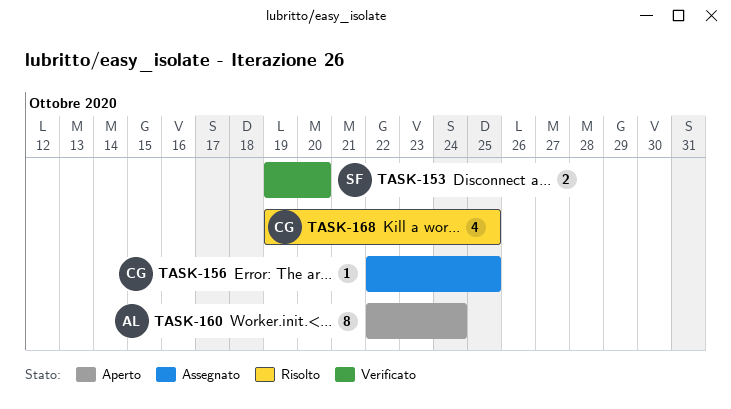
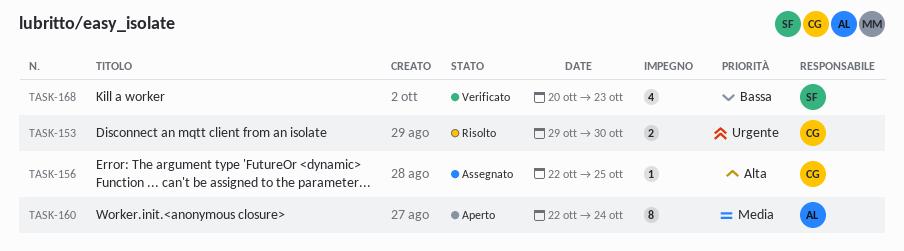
TASK-153, status: Verificato -> Risolto
TASK-153, owner: SF -> CG
TASK-153, start: Oct 19 -> Oct 29
TASK-153, due: Oct 20 -> Oct 30
TASK-168, status: Risolto -> Verificato
TASK-168, owner: CG -> SF
TASK-168, start: Oct 19 -> Oct 20
TASK-168, due: Oct 25 -> Oct 23

